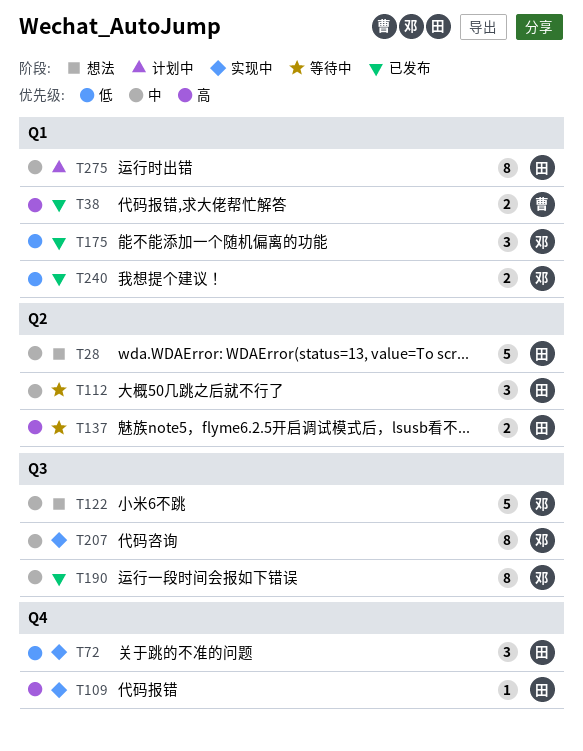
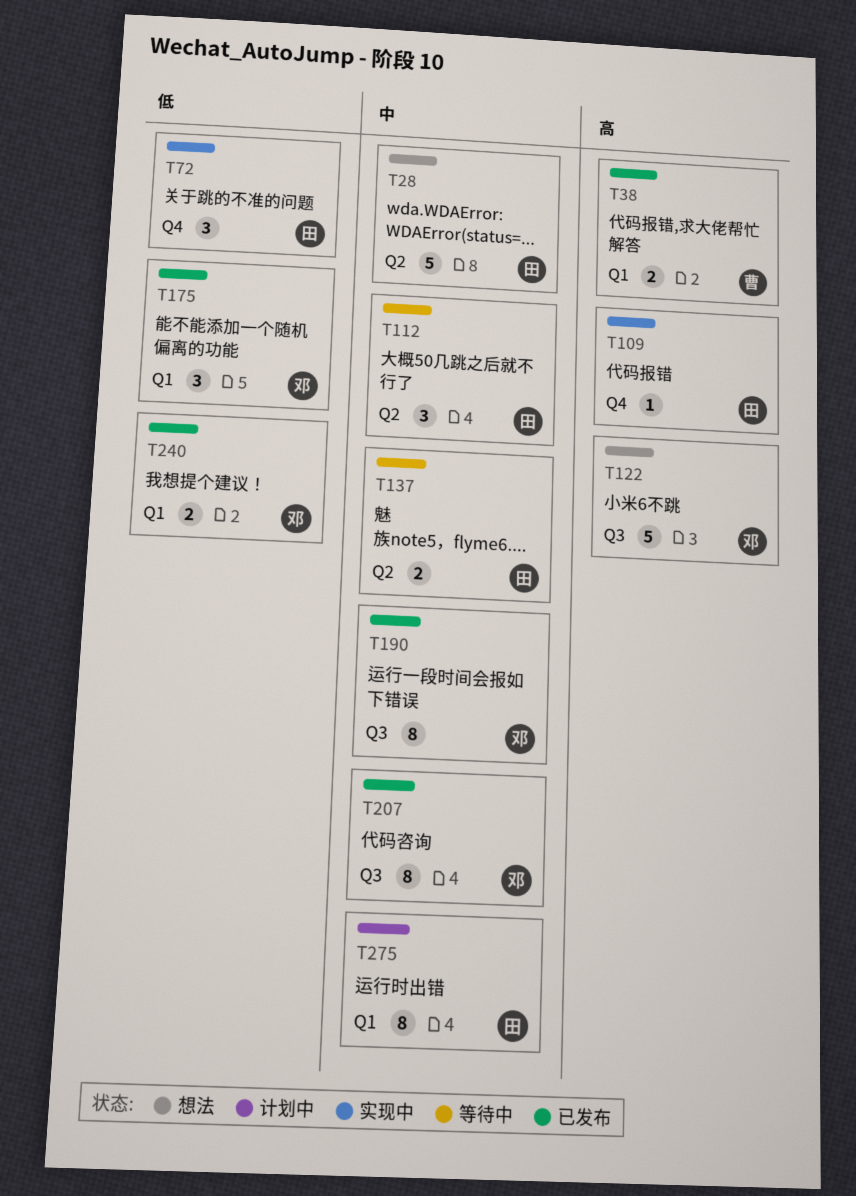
T122, priority: 中 -> 高
T137, priority: 高 -> 中
T207, status: 实现中 -> 已发布

